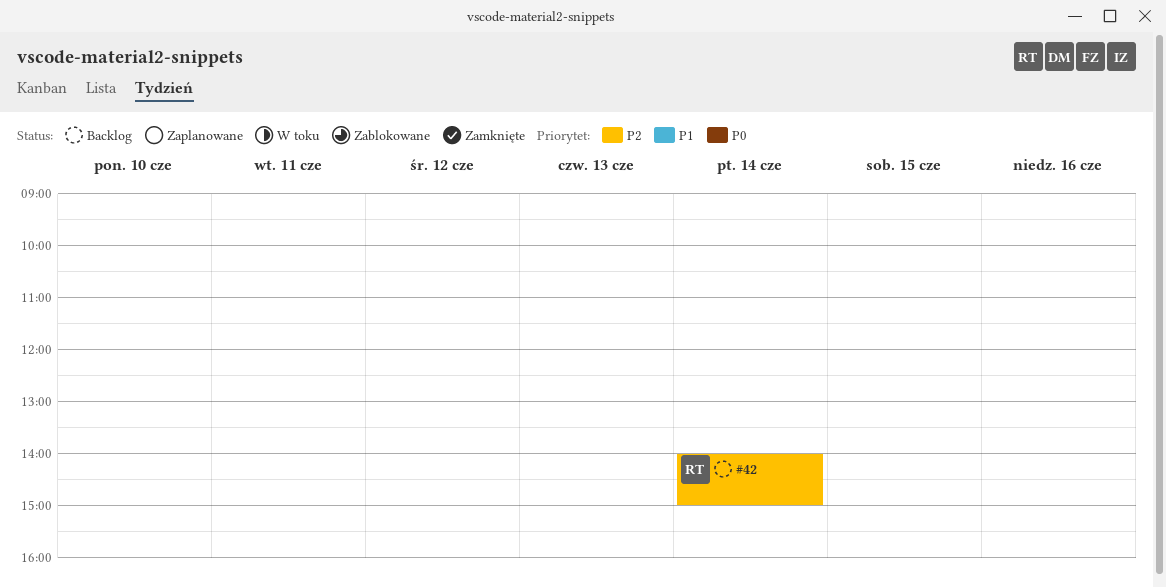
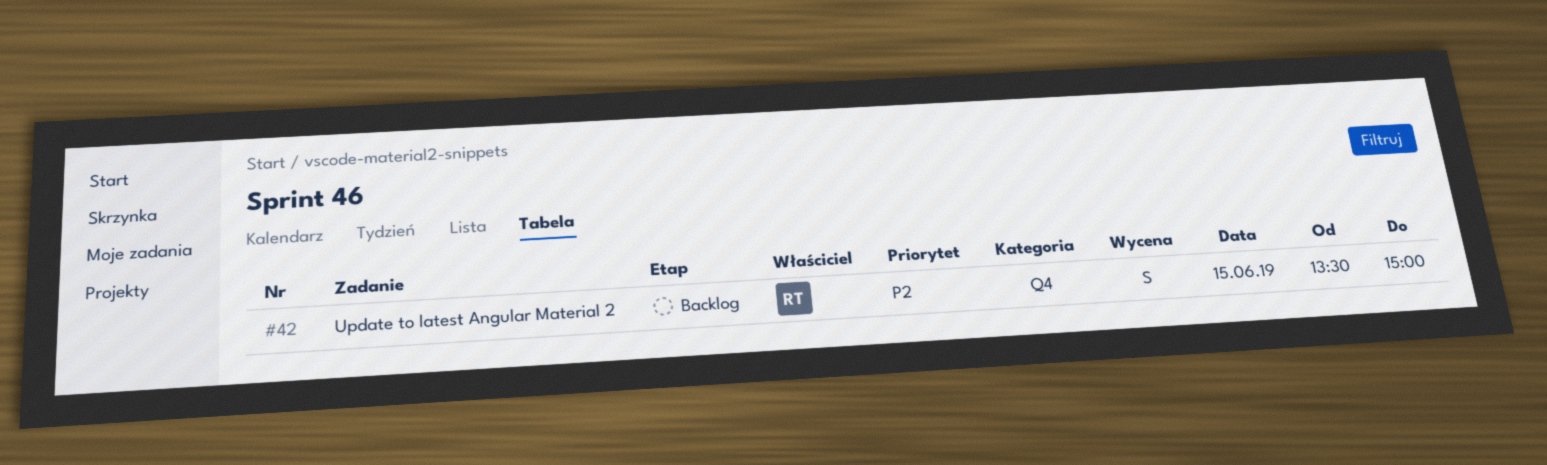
#42, day: Jun 14 -> Jun 15
#42, begins: 14:00 -> 13:30

